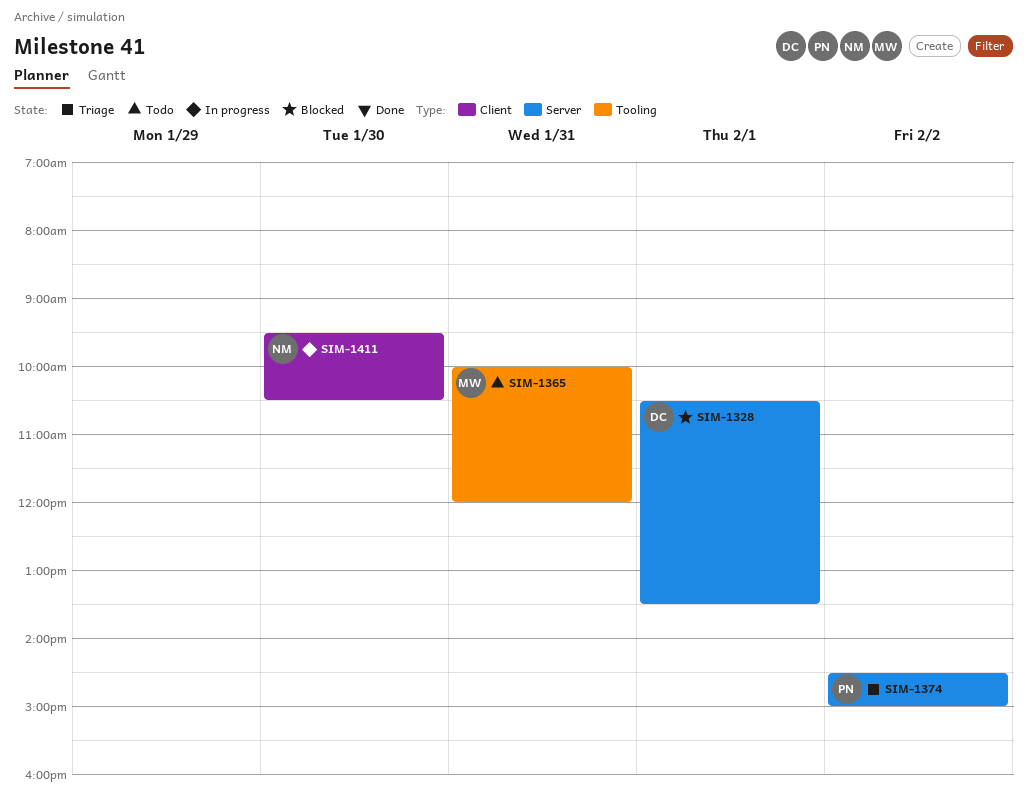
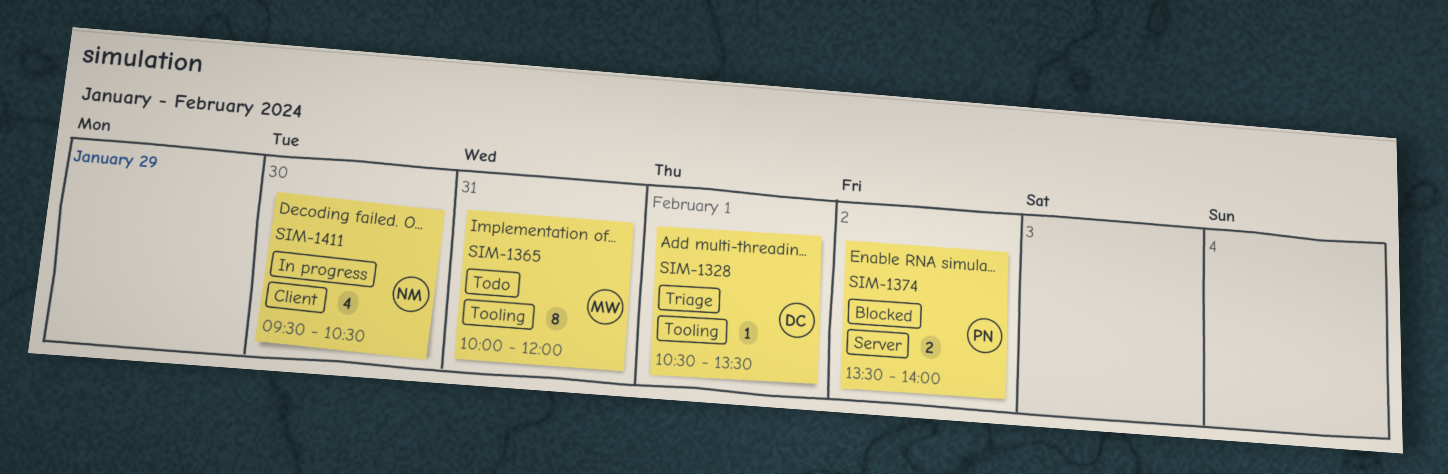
SIM-1328, status: Blocked -> Triage
SIM-1328, label: Server -> Tooling
SIM-1374, status: Triage -> Blocked
SIM-1374, begins: 14:30 -> 13:30
SIM-1374, ends: 15:00 -> 14:00

